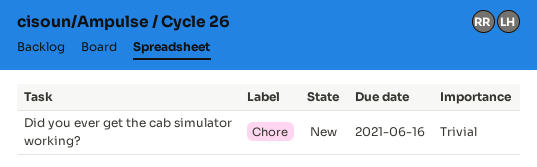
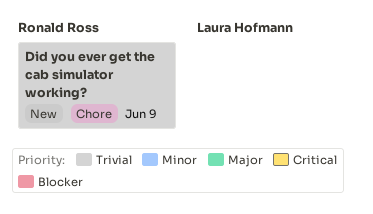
Did you ever get the cab simulator working?, due: Jun 16 -> Jun 9

